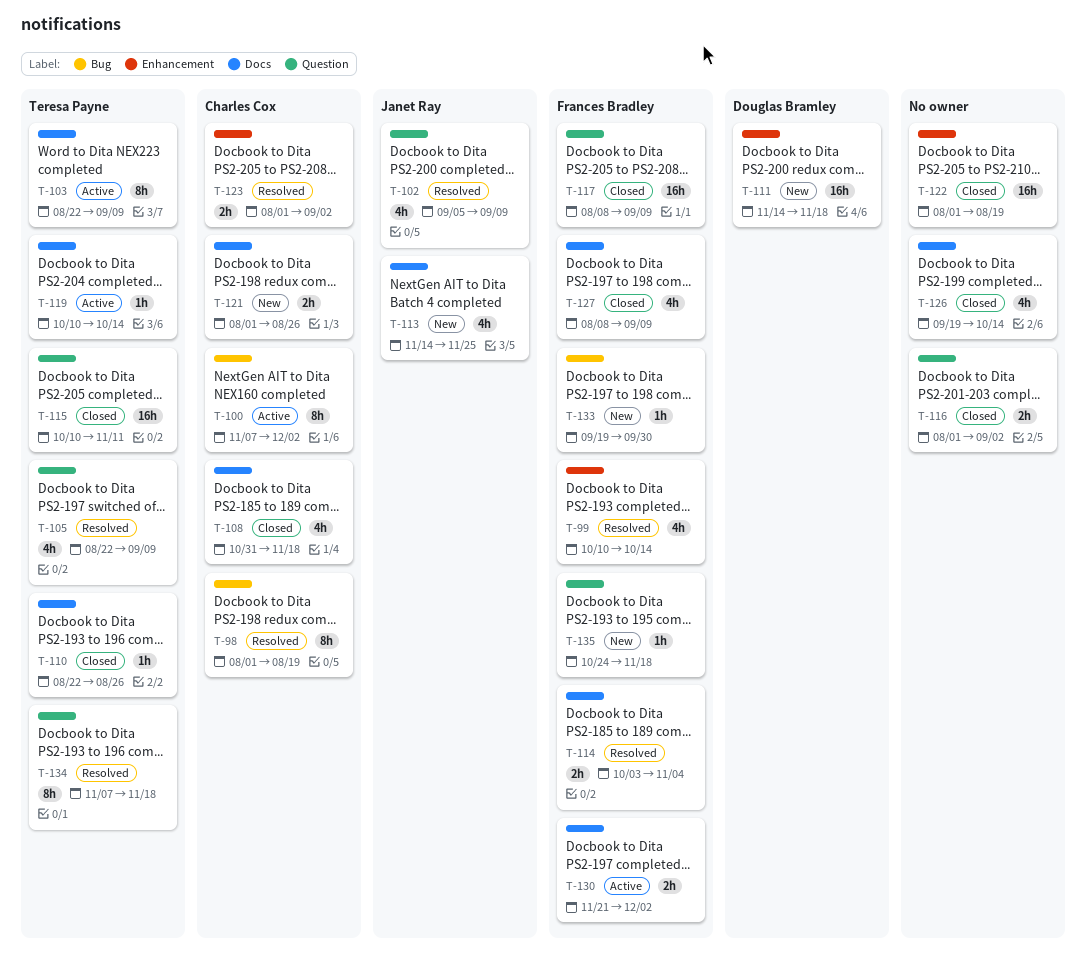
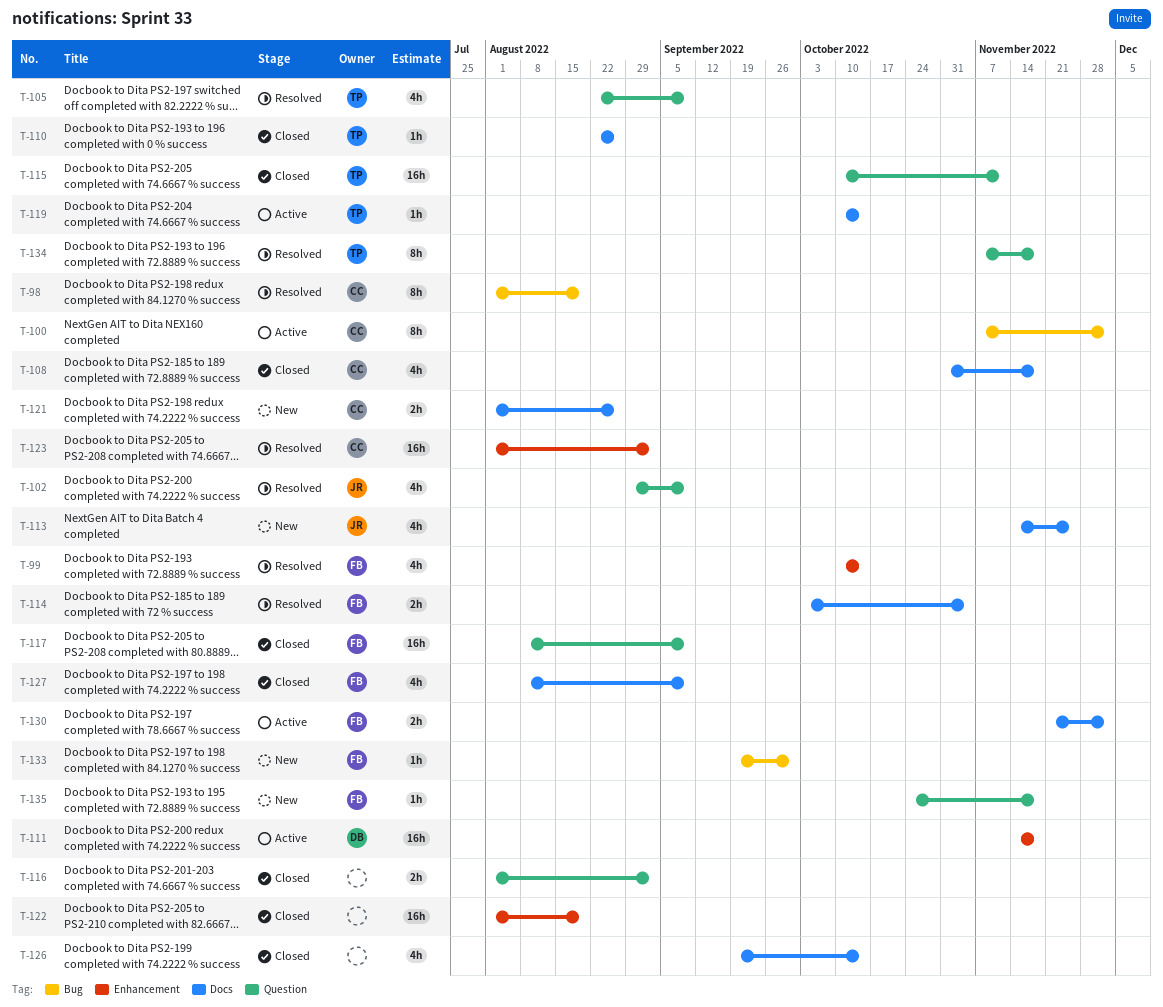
T-102, start: Sep 5 -> Aug 29
T-103: present -> none
T-111, status: New -> Active
T-123, estimate: 2h -> 16h

